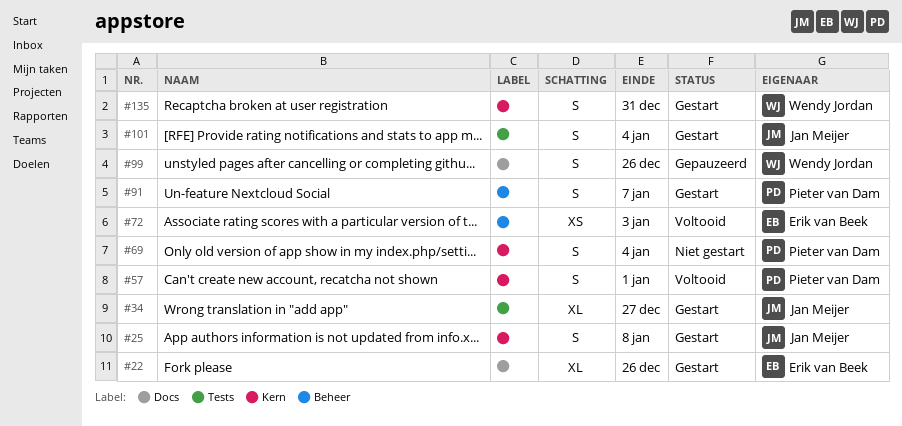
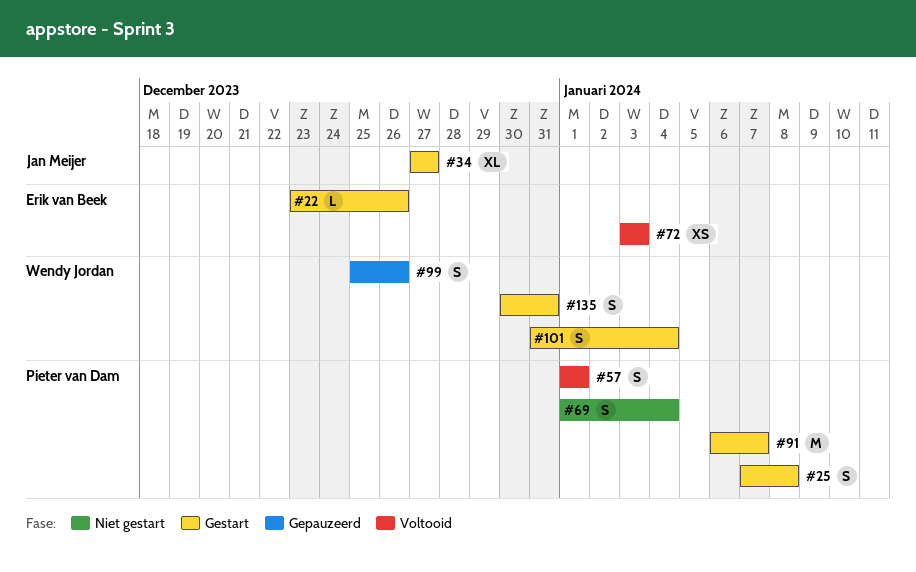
#22, estimate: XL -> L
#25, owner: Jan Meijer -> Pieter van Dam
#91, estimate: S -> M
#101, owner: Jan Meijer -> Wendy Jordan

